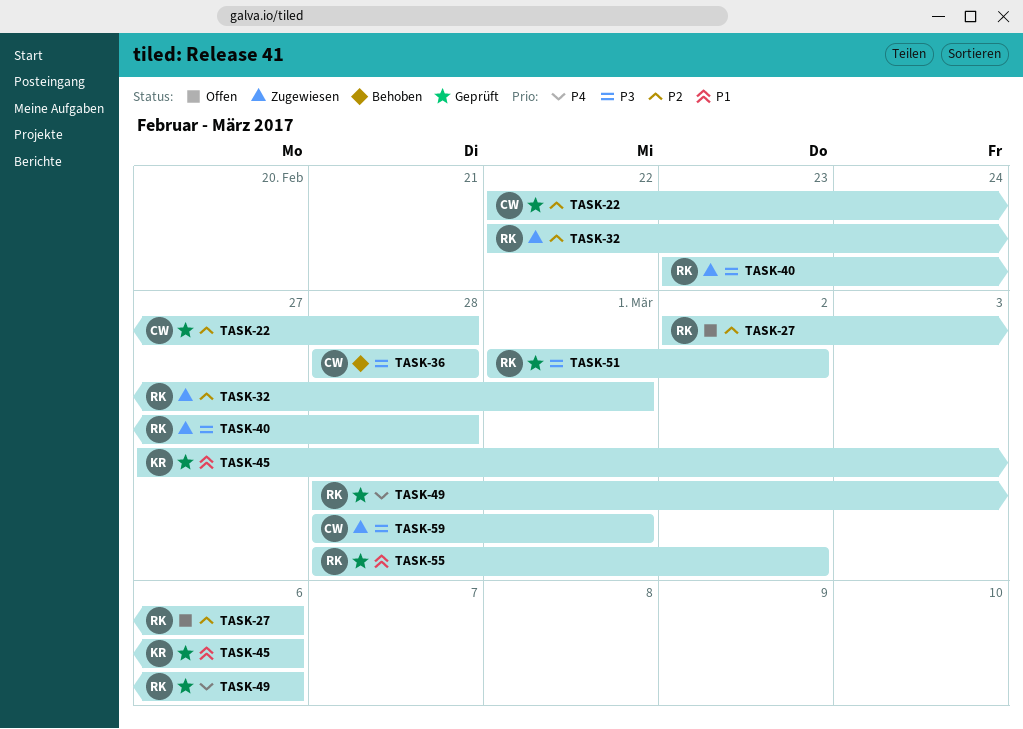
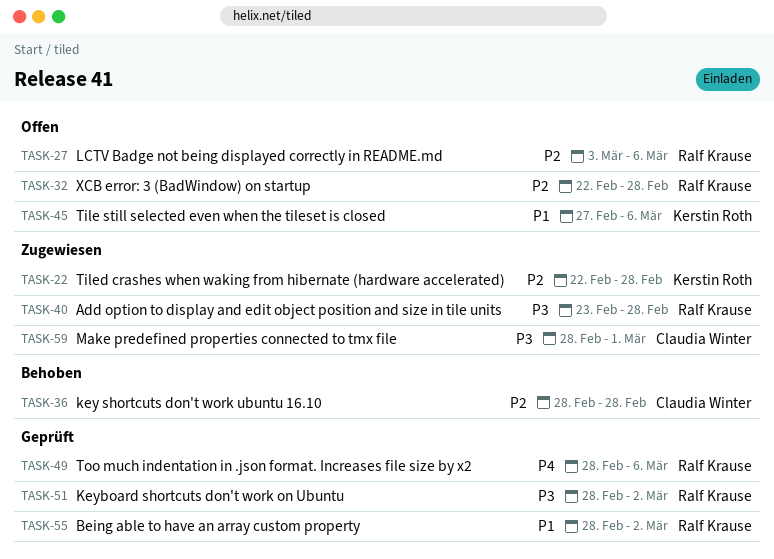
TASK-22, status: Geprüft -> Zugewiesen
TASK-22, owner: Claudia Winter -> Kerstin Roth
TASK-27, start: Mar 2 -> Mar 3
TASK-32, status: Zugewiesen -> Offen
TASK-32, due: Mar 1 -> Feb 28
TASK-36, priority: P3 -> P2
TASK-45, status: Geprüft -> Offen
TASK-51, start: Mar 1 -> Feb 28

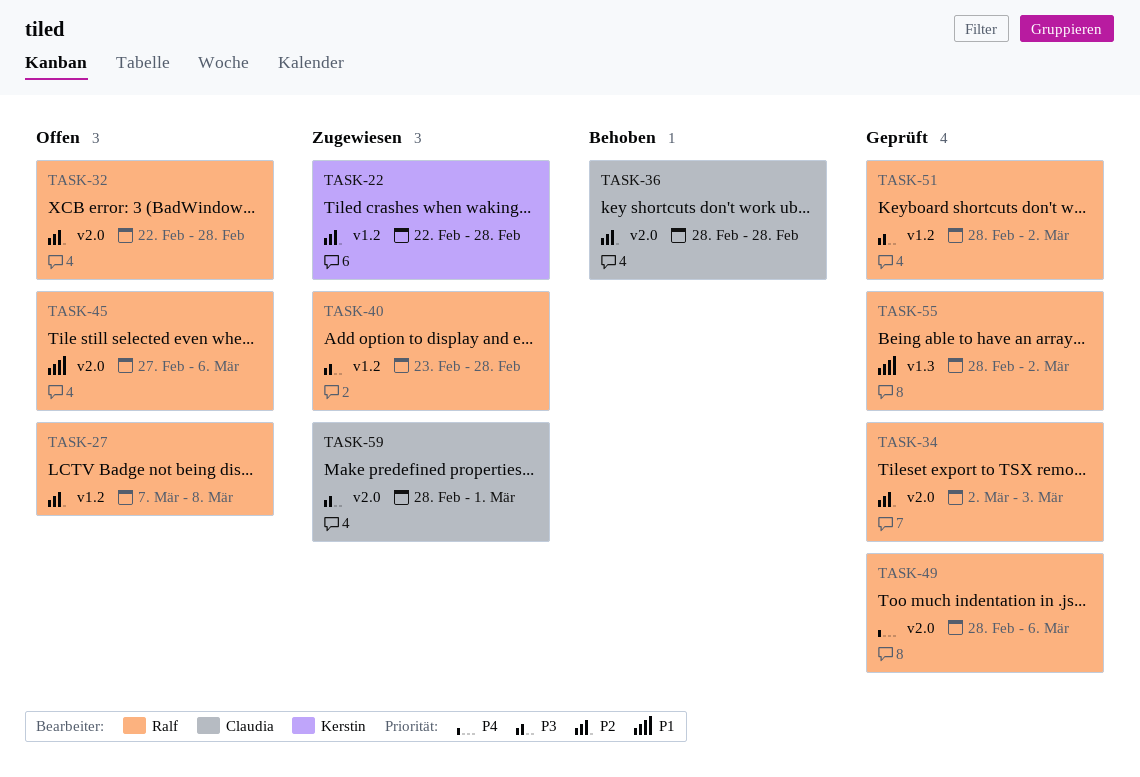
TASK-27, start: Mar 3 -> Mar 7
TASK-27, due: Mar 6 -> Mar 8
TASK-34: none -> present
TASK-45, owner: Kerstin Roth -> Ralf Krause

